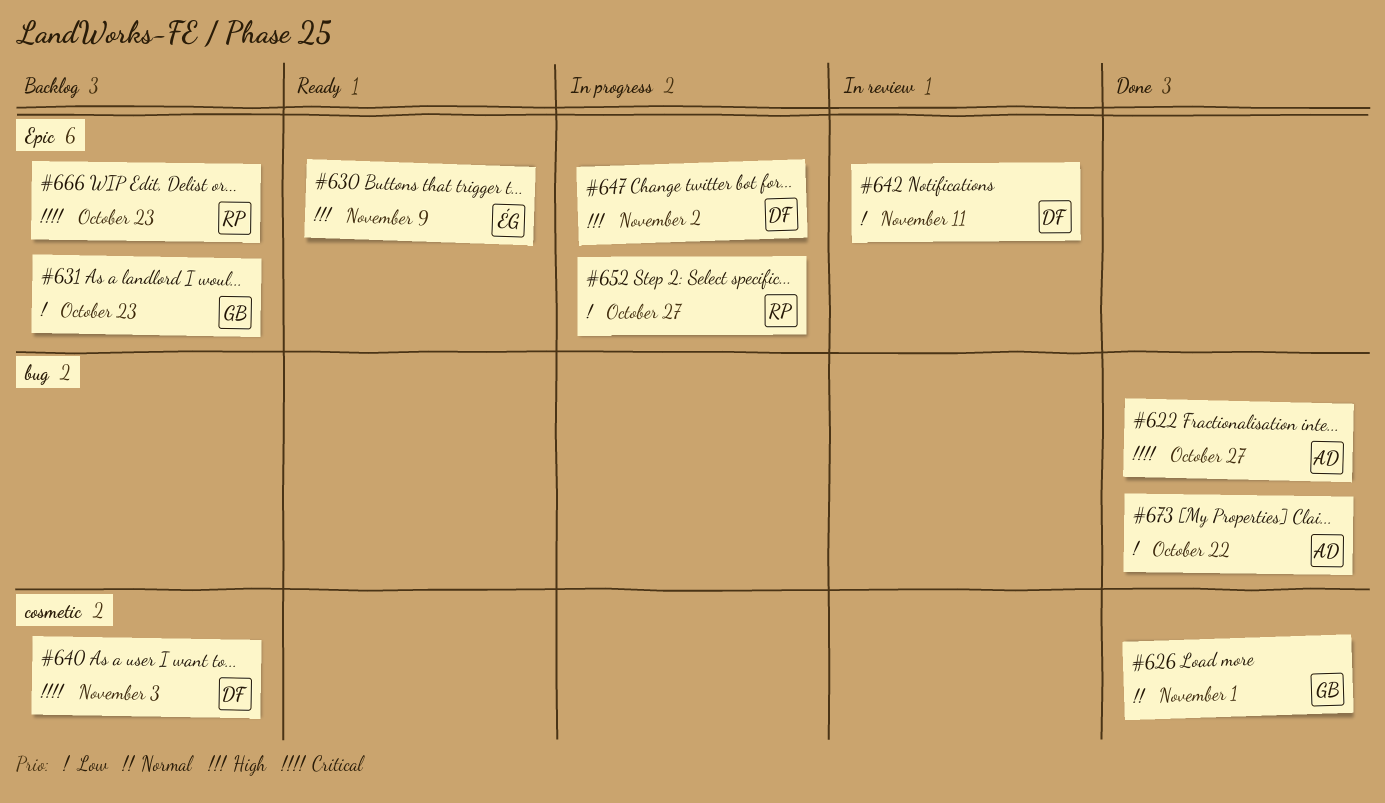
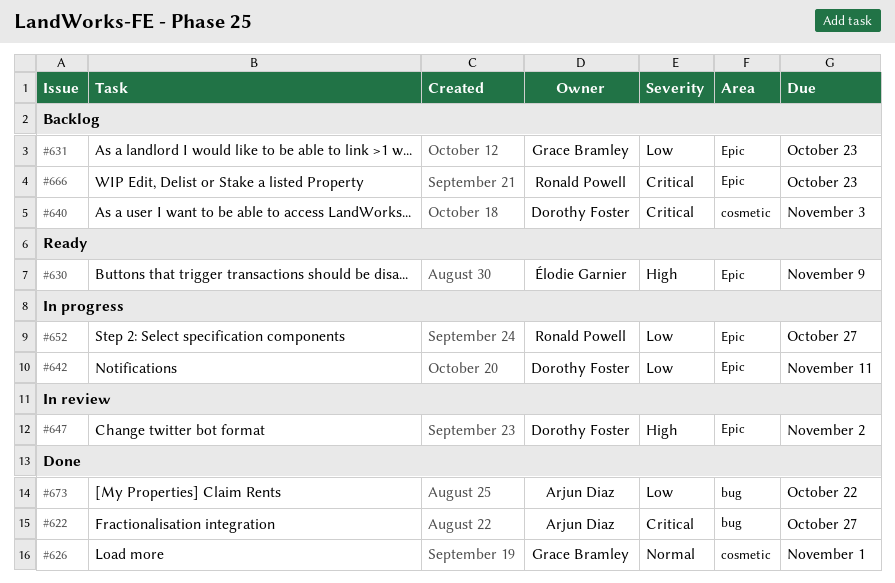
#642, status: In review -> In progress
#647, status: In progress -> In review

